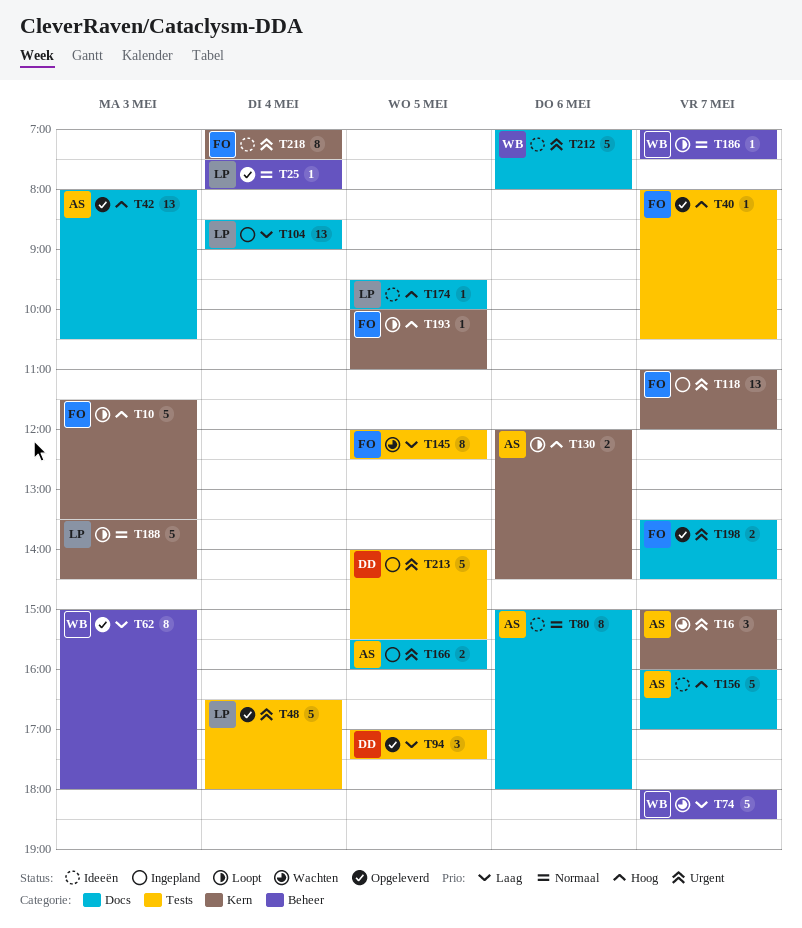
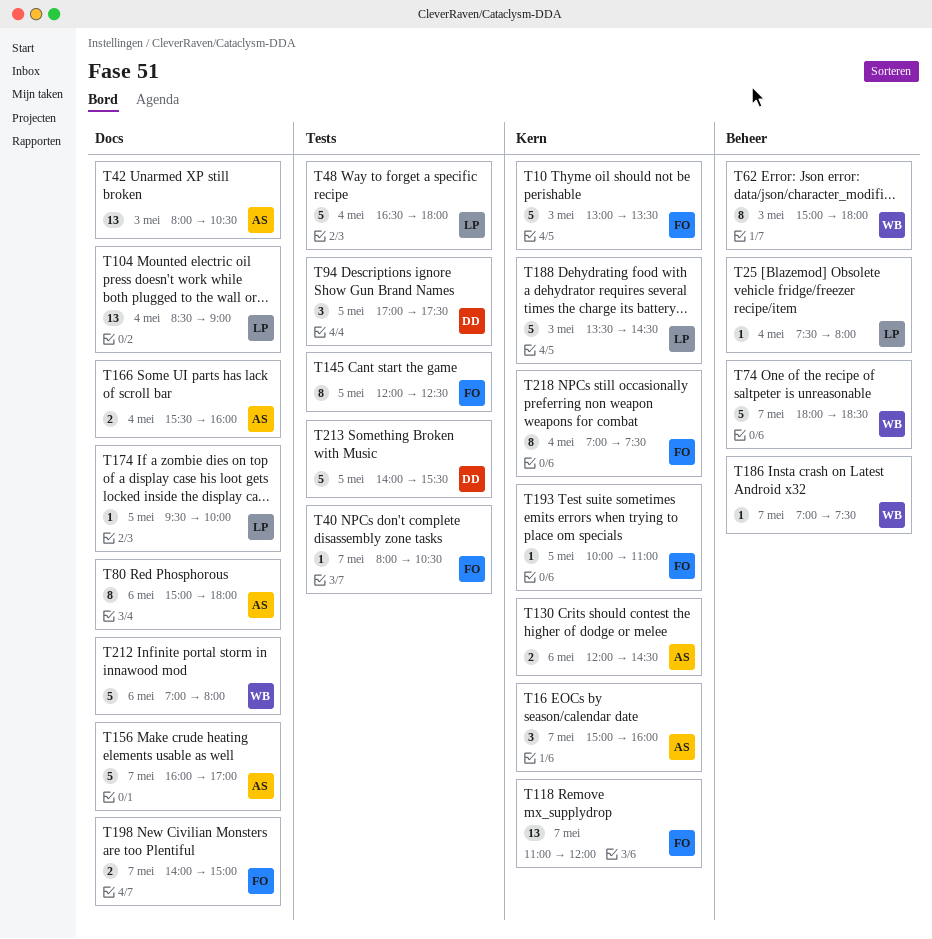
T10, begins: 11:30 -> 13:00
T166, day: May 5 -> May 4
T198, begins: 13:30 -> 14:00
T198, ends: 14:30 -> 15:00

